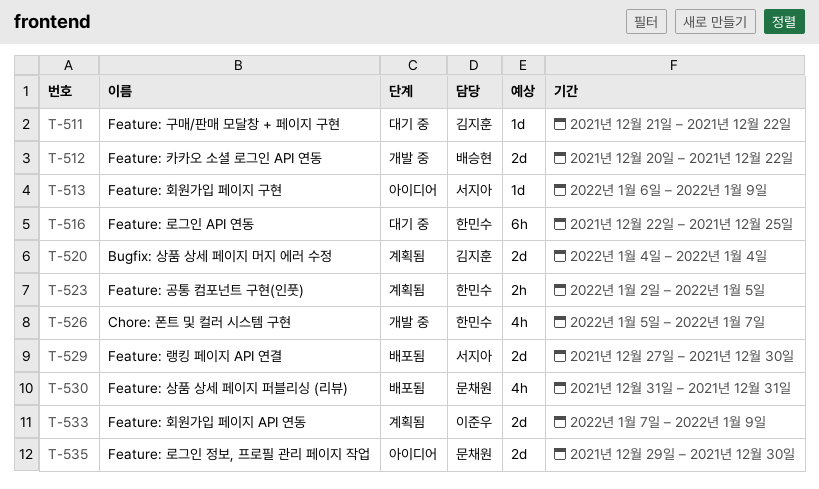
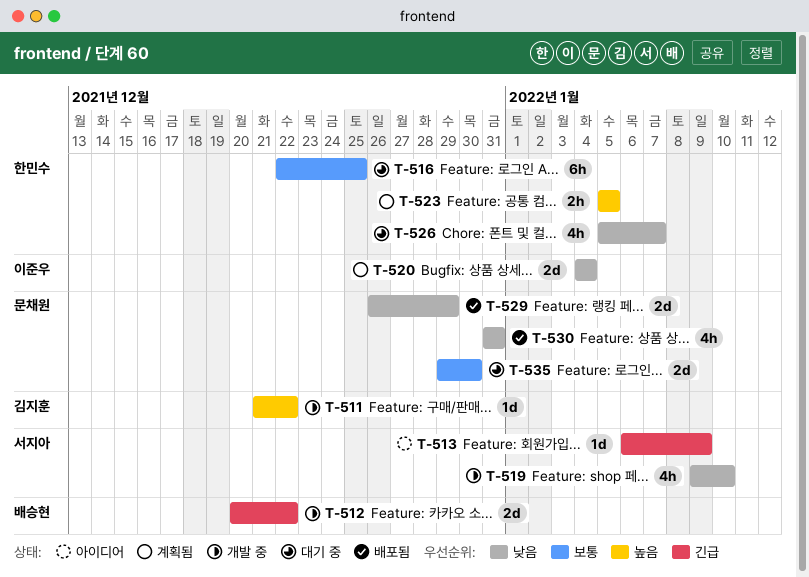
T-511, status: 대기 중 -> 개발 중
T-519: none -> present
T-520, owner: 김지훈 -> 이준우
T-523, start: Jan 2 -> Jan 5
T-526, status: 개발 중 -> 대기 중
T-529, owner: 서지아 -> 문채원
T-529, start: Dec 27 -> Dec 26
T-529, due: Dec 30 -> Dec 29
T-533: present -> none
T-535, status: 아이디어 -> 대기 중

